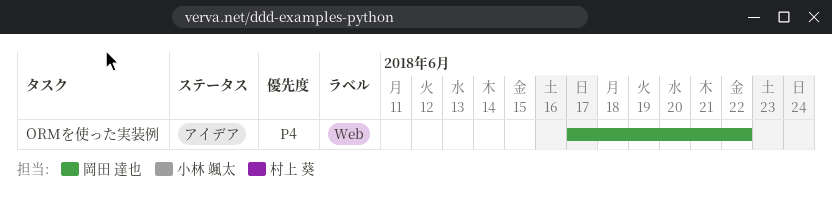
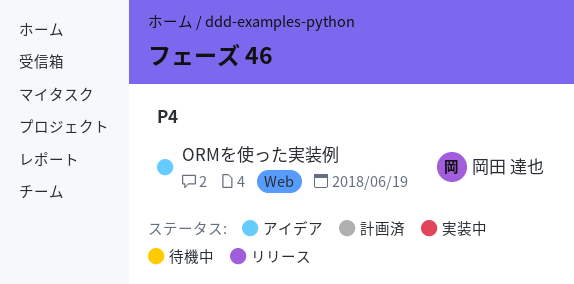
ORMを使った実装例, due: Jun 22 -> Jun 19

